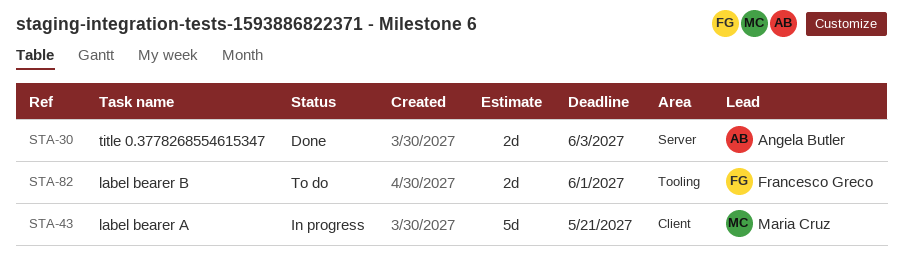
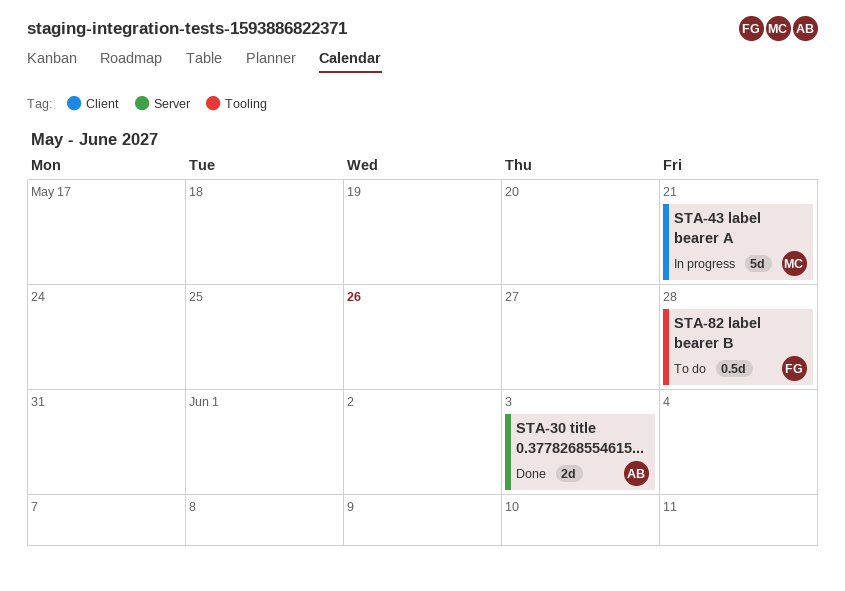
STA-82, estimate: 2d -> 0.5d
STA-82, due: Jun 1 -> May 28

